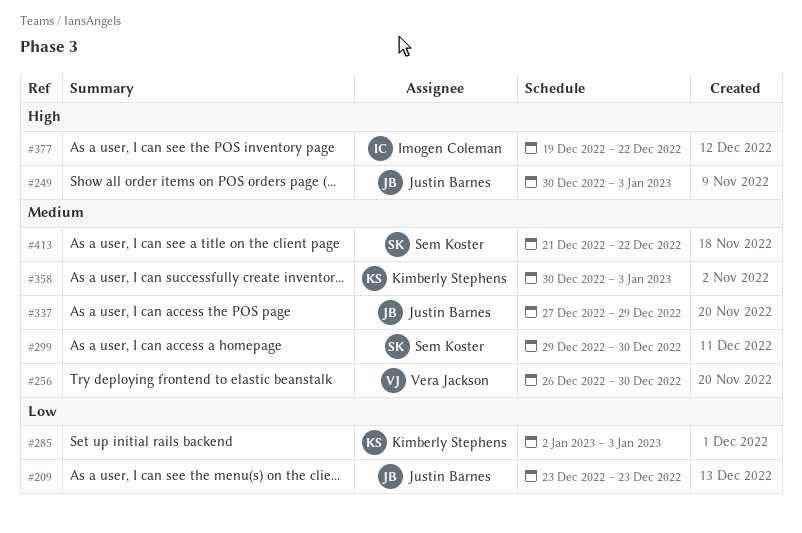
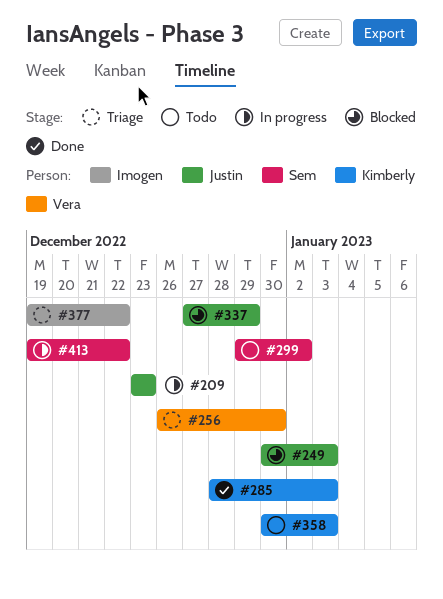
#285, start: Jan 2 -> Dec 28
#299, due: Dec 30 -> Jan 2
#413, start: Dec 21 -> Dec 19

